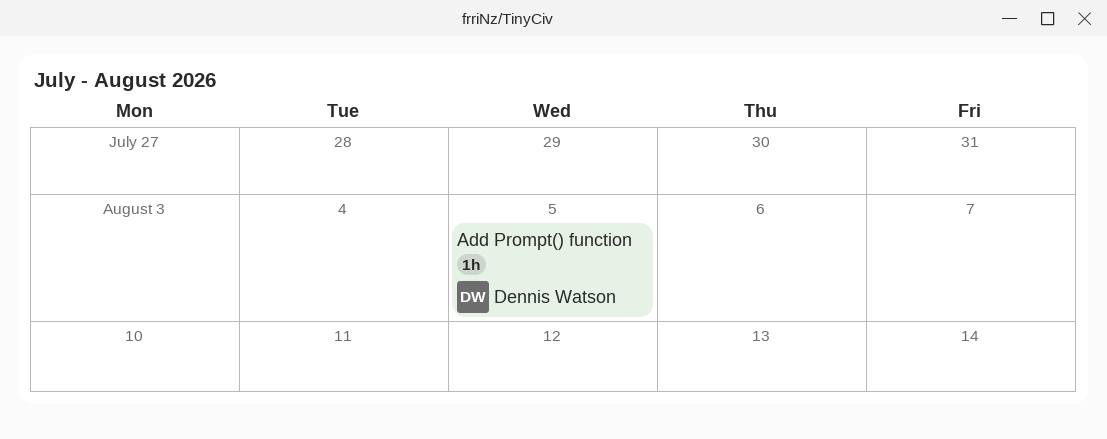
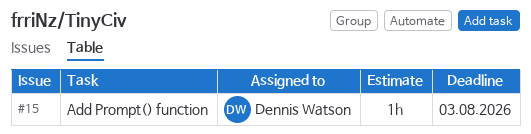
Add Prompt() function, due: Aug 5 -> Aug 3

